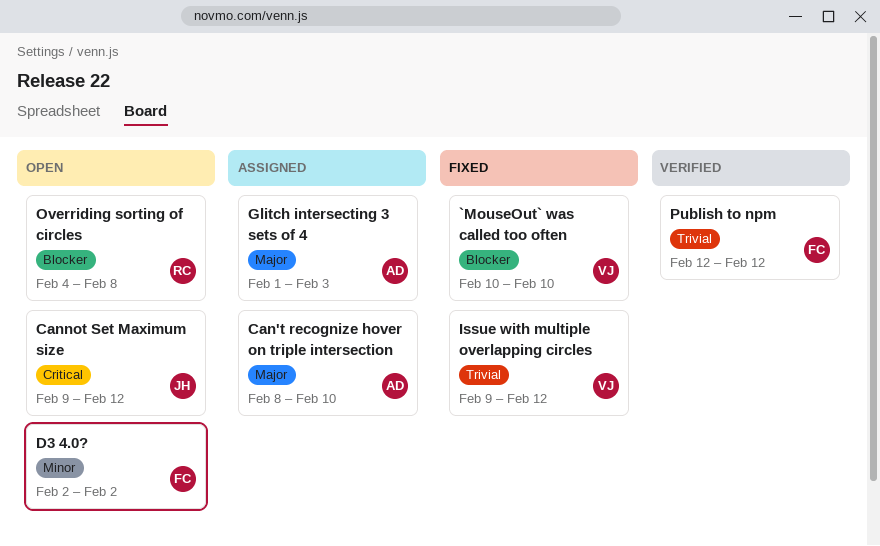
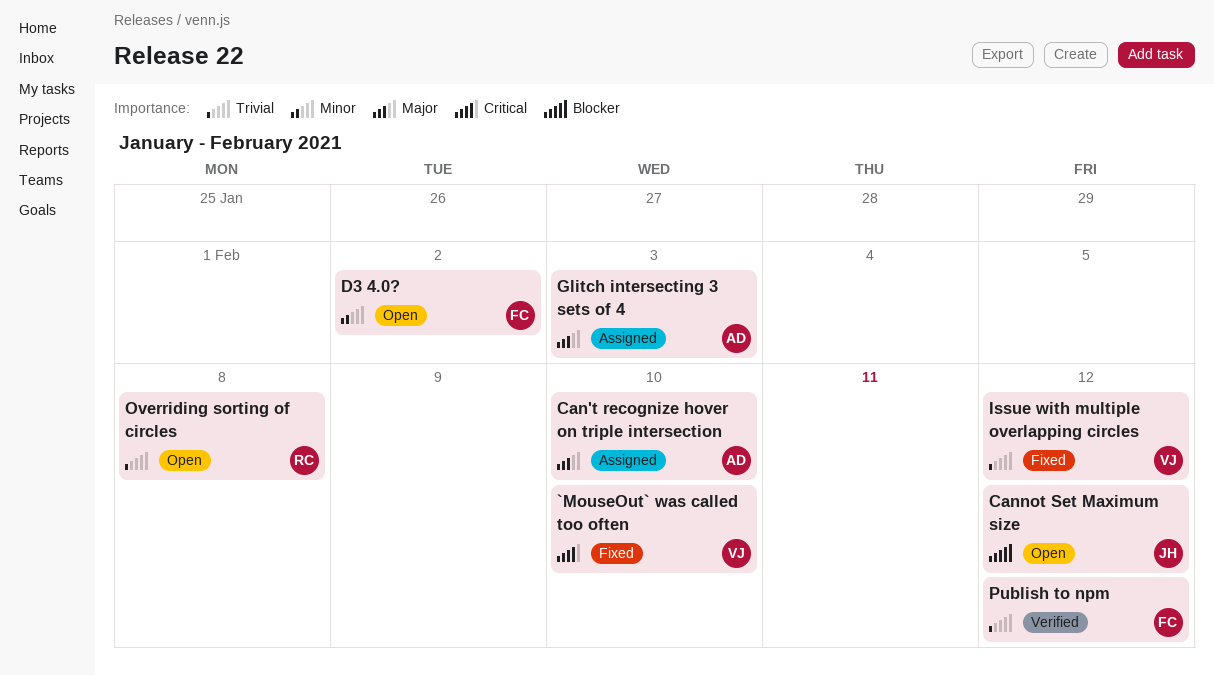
`MouseOut` was called too often, priority: Blocker -> Critical
Cannot Set Maximum size, priority: Critical -> Blocker
Overriding sorting of circles, priority: Blocker -> Trivial

